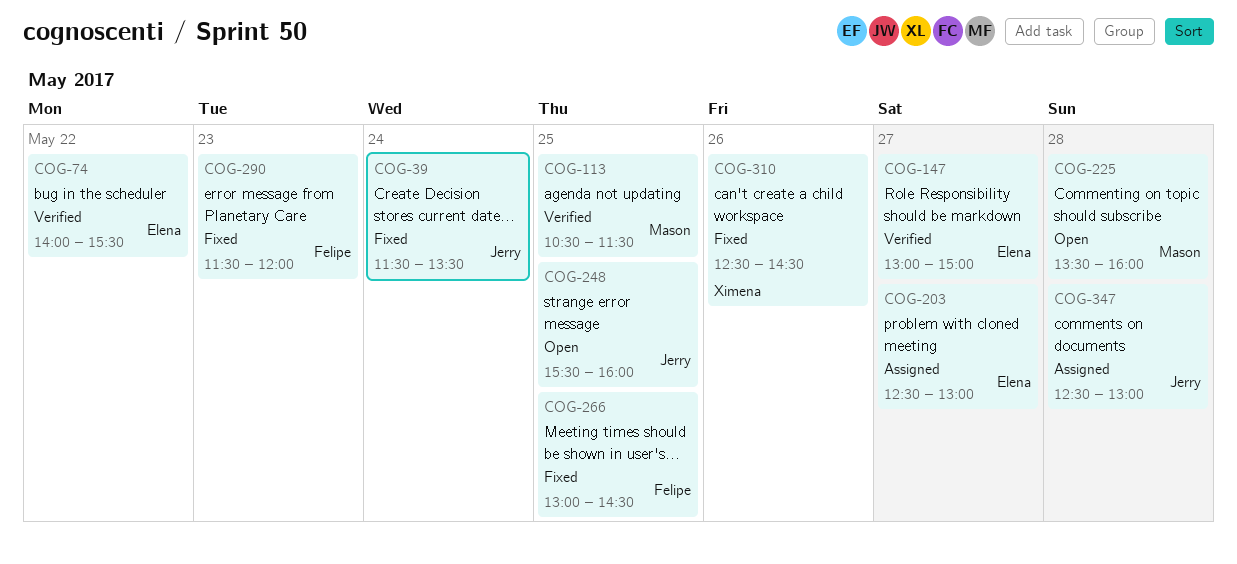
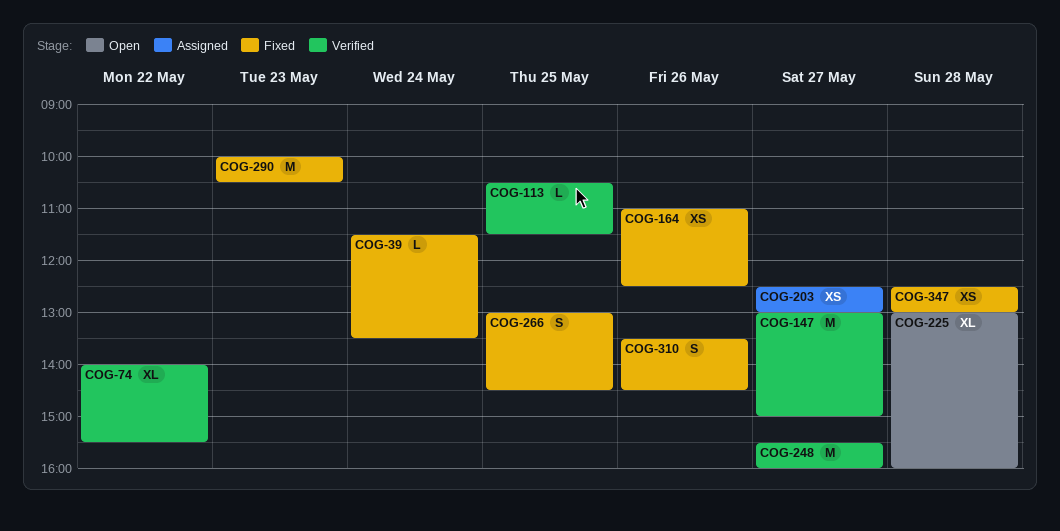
COG-164: none -> present
COG-225, begins: 13:30 -> 13:00
COG-248, status: Open -> Verified
COG-248, day: May 25 -> May 27
COG-290, begins: 11:30 -> 10:00
COG-290, ends: 12:00 -> 10:30
COG-310, begins: 12:30 -> 13:30
COG-347, status: Assigned -> Fixed

